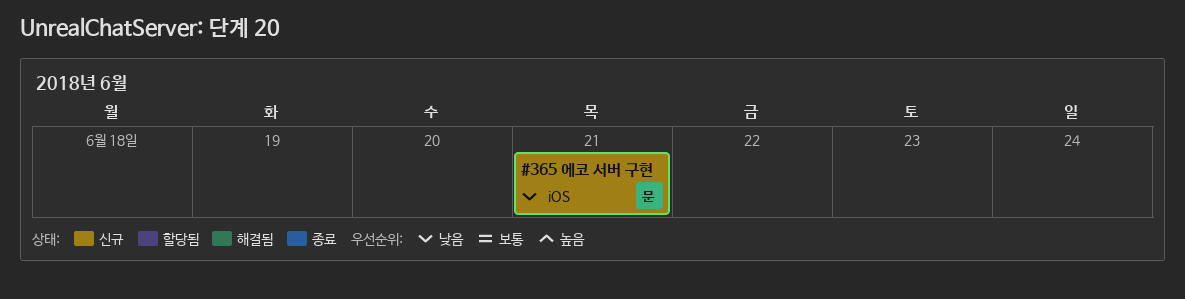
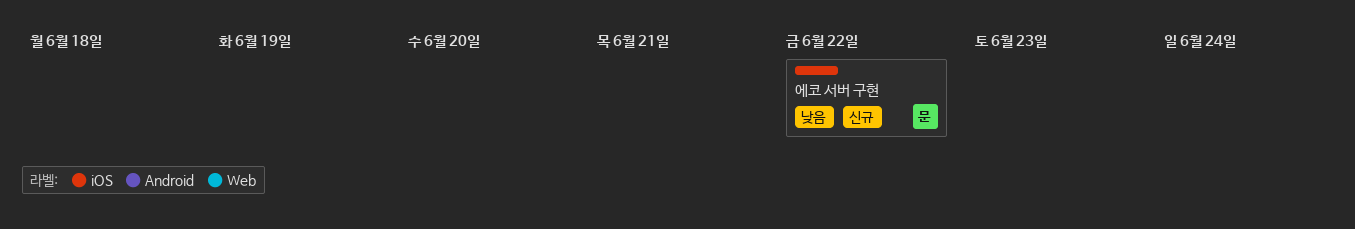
에코 서버 구현, due: Jun 21 -> Jun 22

